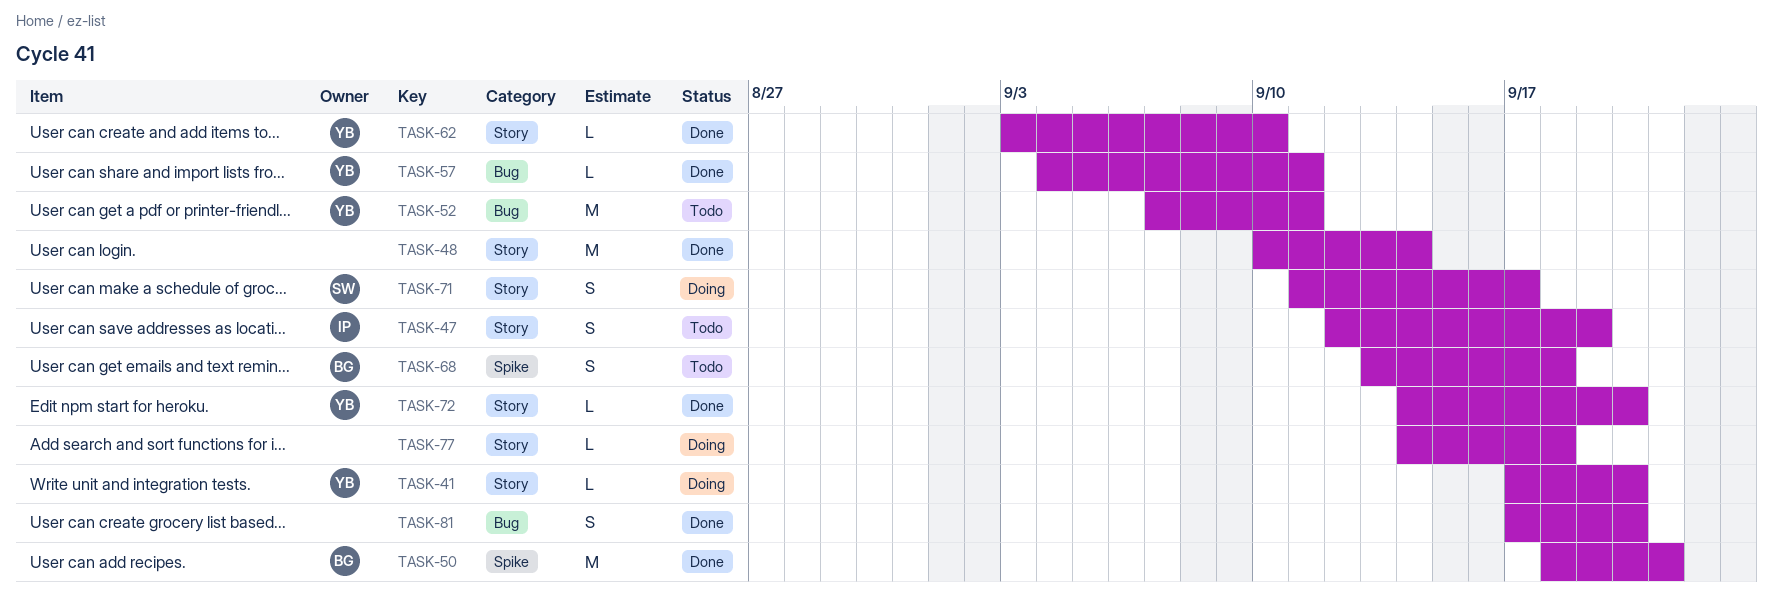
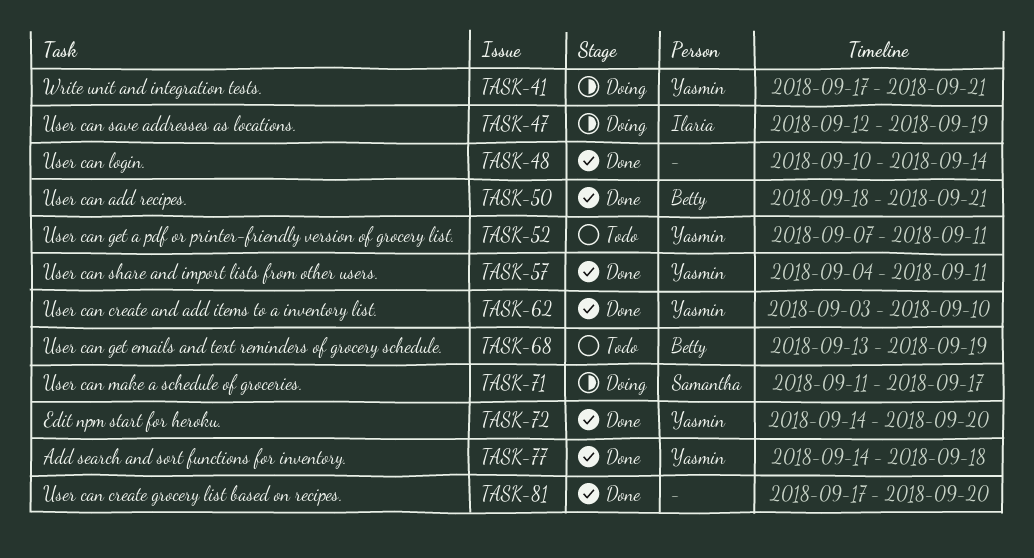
TASK-41, due: Sep 20 -> Sep 21
TASK-47, status: Todo -> Doing
TASK-68, due: Sep 18 -> Sep 19
TASK-77, status: Doing -> Done
TASK-77, owner: none -> Yasmin

